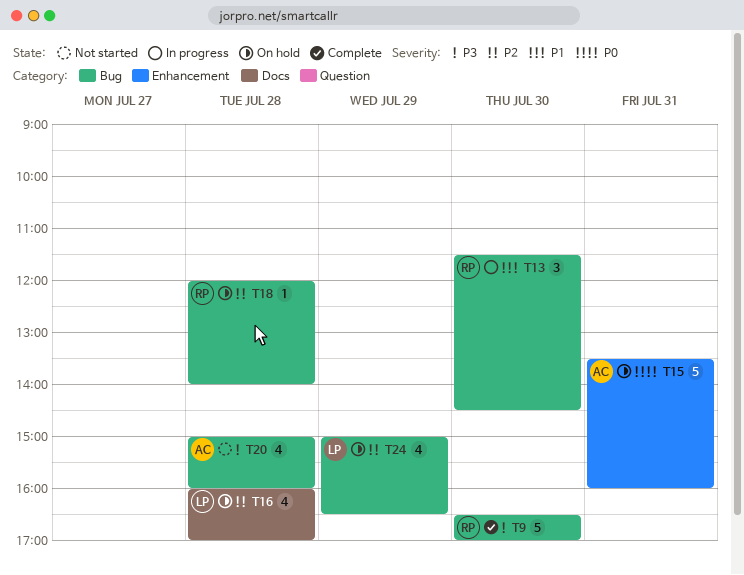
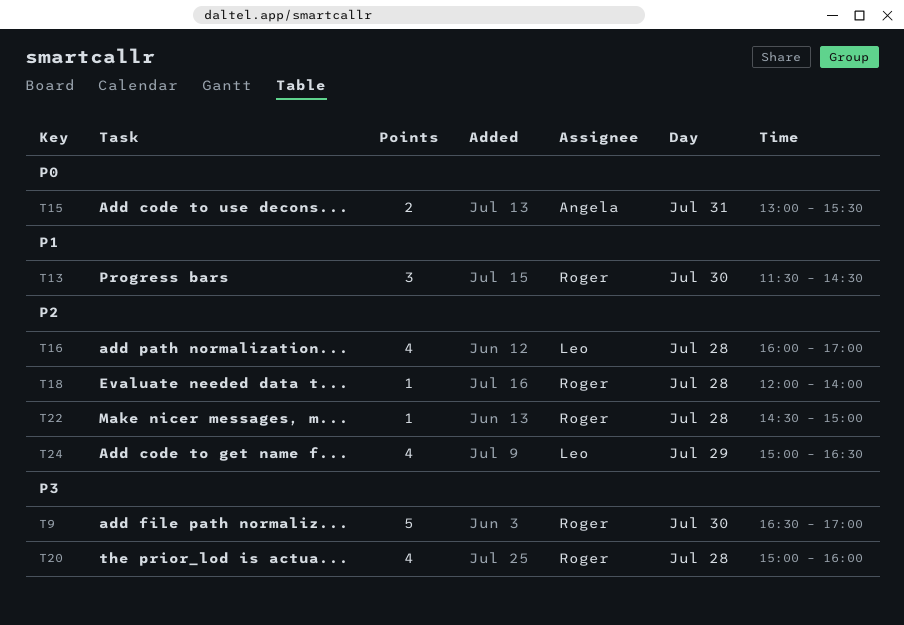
T15, estimate: 5 -> 2
T15, begins: 13:30 -> 13:00
T15, ends: 16:00 -> 15:30
T20, owner: Angela -> Roger
T22: none -> present

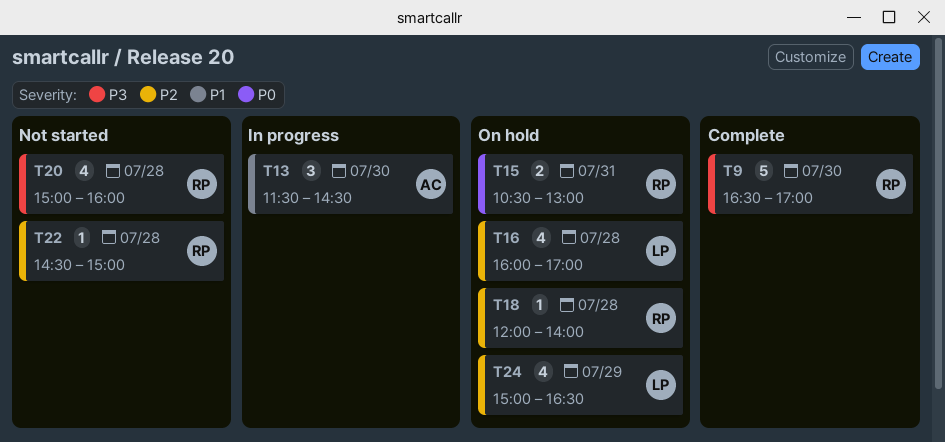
T13, owner: Roger -> Angela
T15, owner: Angela -> Roger
T15, begins: 13:00 -> 10:30
T15, ends: 15:30 -> 13:00

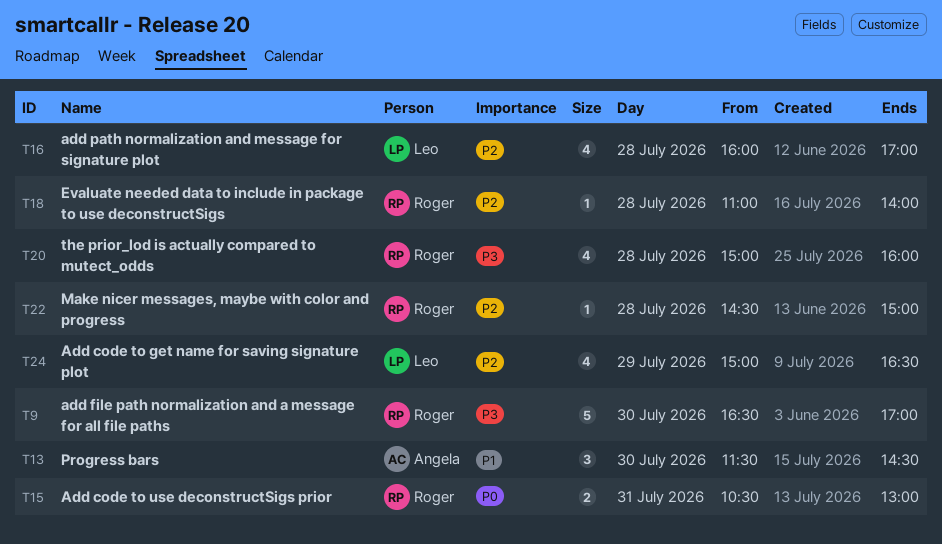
T18, begins: 12:00 -> 11:00

